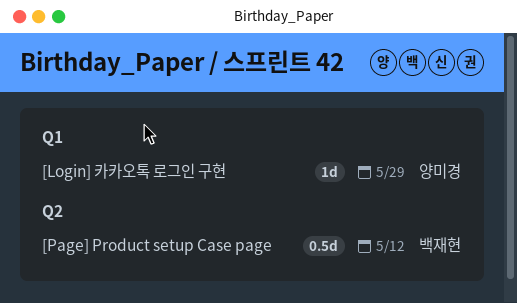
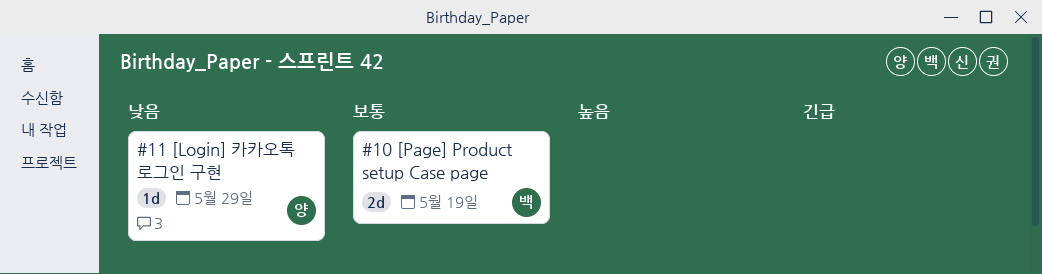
[Page] Product setup Case page, estimate: 0.5d -> 2d
[Page] Product setup Case page, due: May 12 -> May 19

